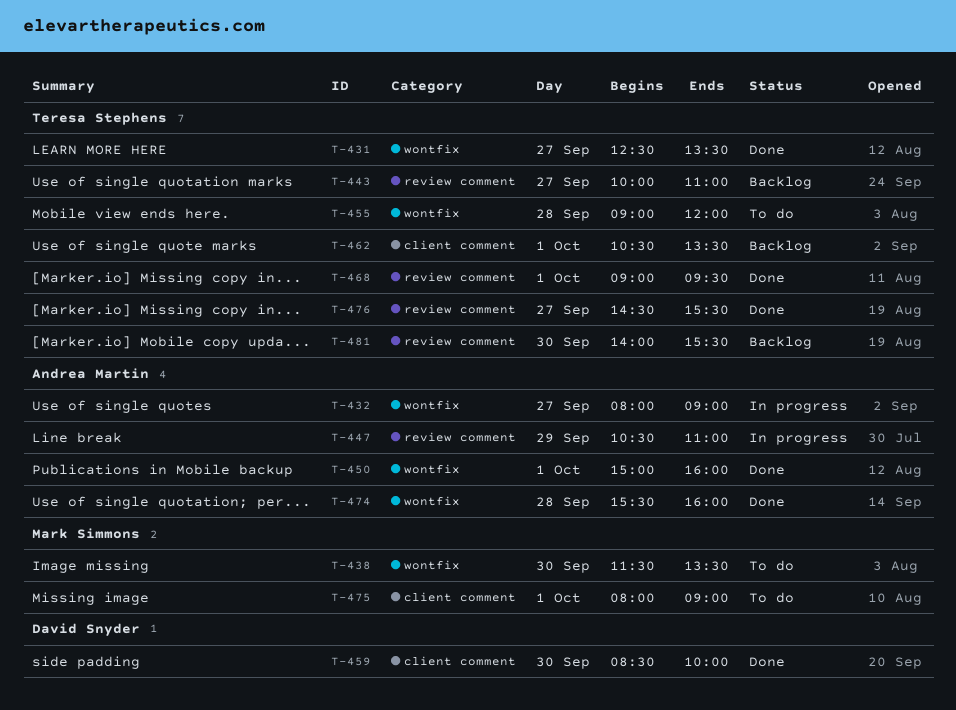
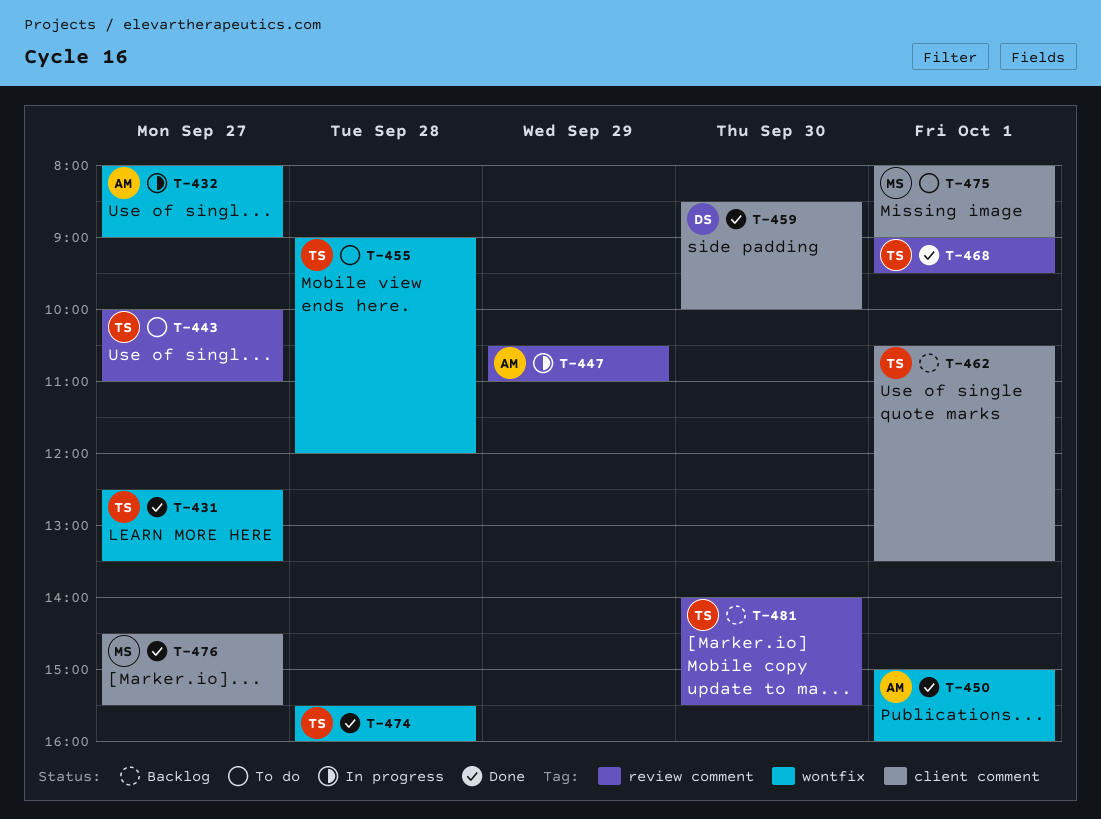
T-438: present -> none
T-443, status: Backlog -> To do
T-474, owner: Andrea Martin -> Teresa Stephens
T-476, owner: Teresa Stephens -> Mark Simmons
T-476, label: review comment -> client comment

